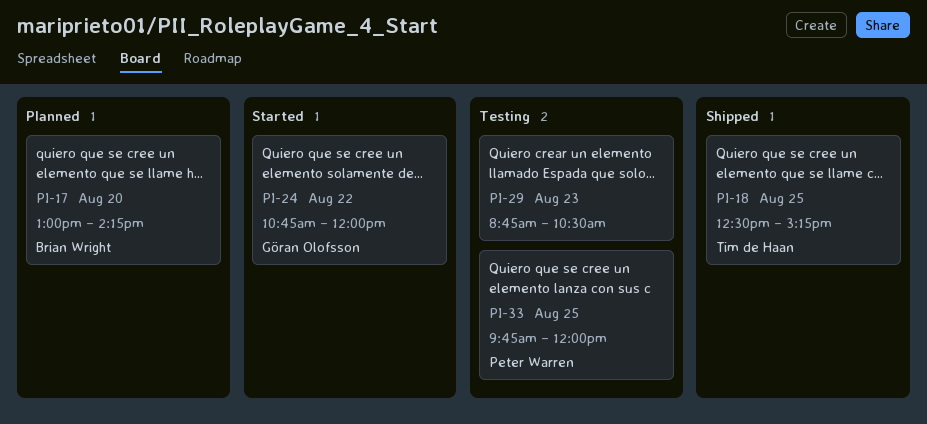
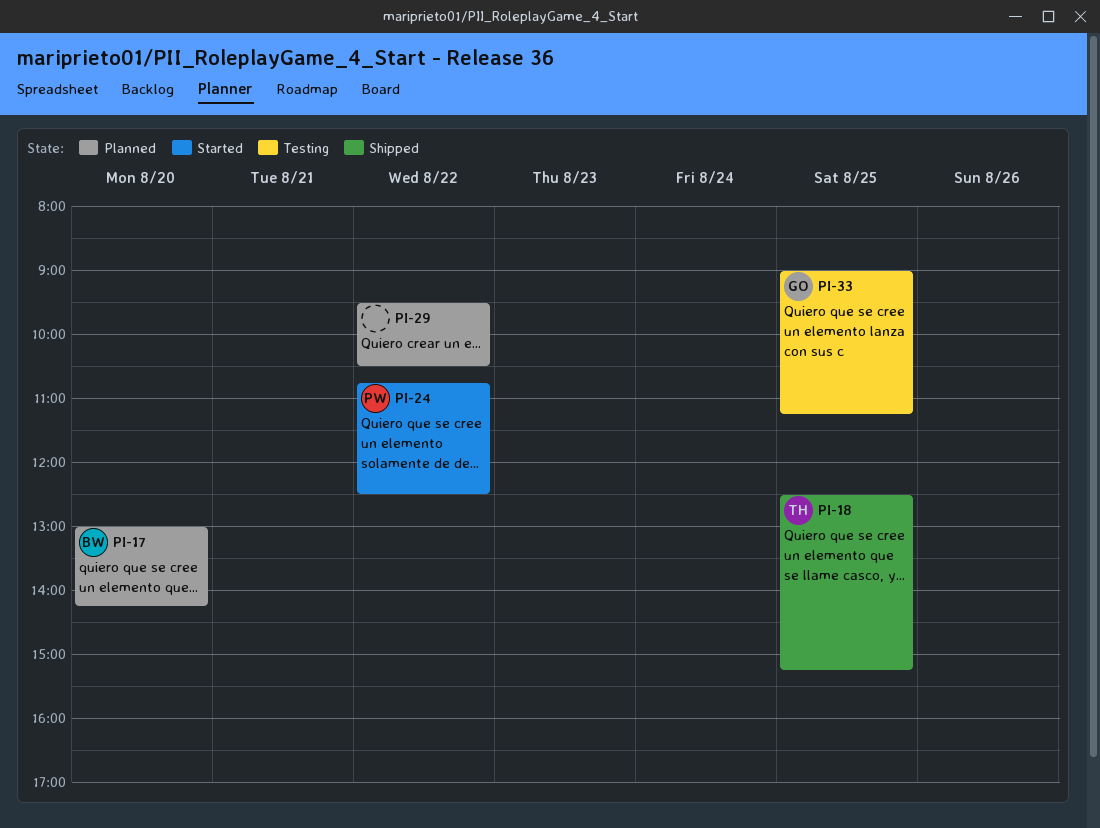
PI-24, owner: Göran Olofsson -> Peter Warren
PI-24, ends: 12:00 -> 12:30
PI-29, status: Testing -> Planned
PI-29, day: Aug 23 -> Aug 22
PI-29, begins: 08:45 -> 09:30
PI-33, owner: Peter Warren -> Göran Olofsson
PI-33, begins: 09:45 -> 09:00
PI-33, ends: 12:00 -> 11:15

